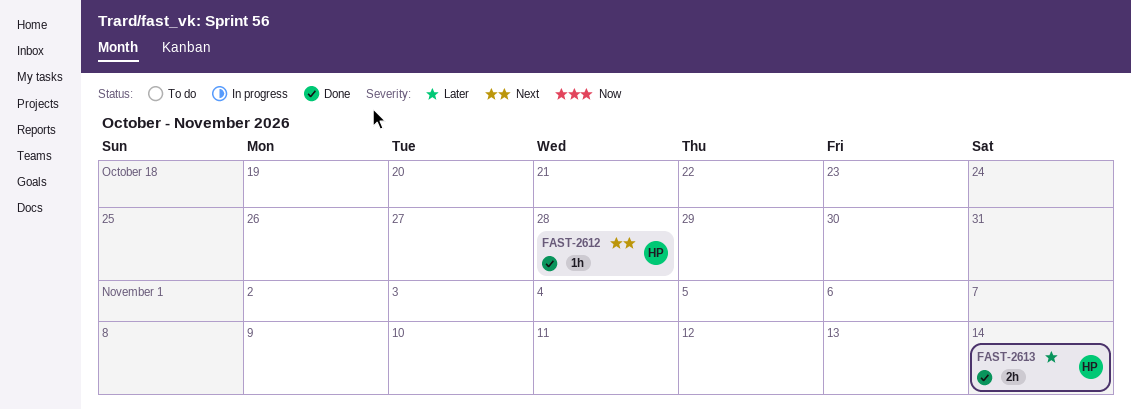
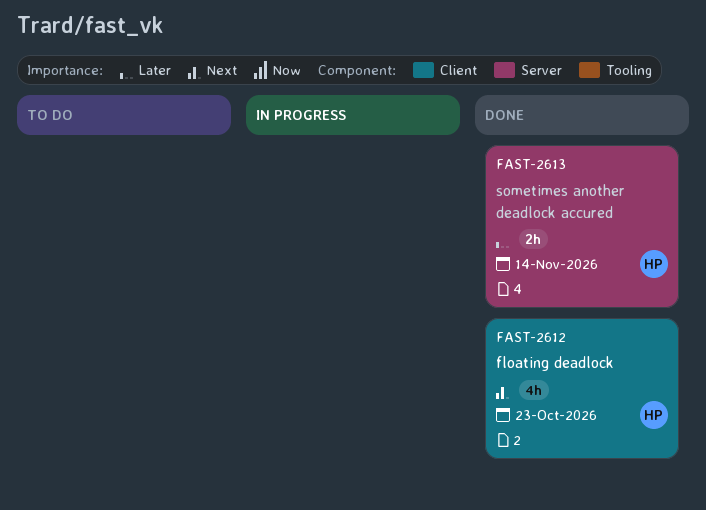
FAST-2612, estimate: 1h -> 4h
FAST-2612, due: Oct 28 -> Oct 23

